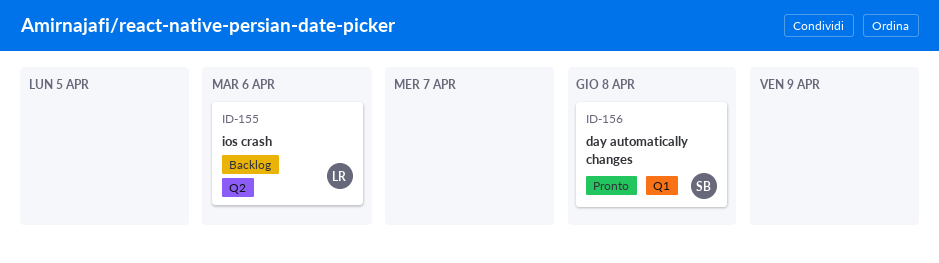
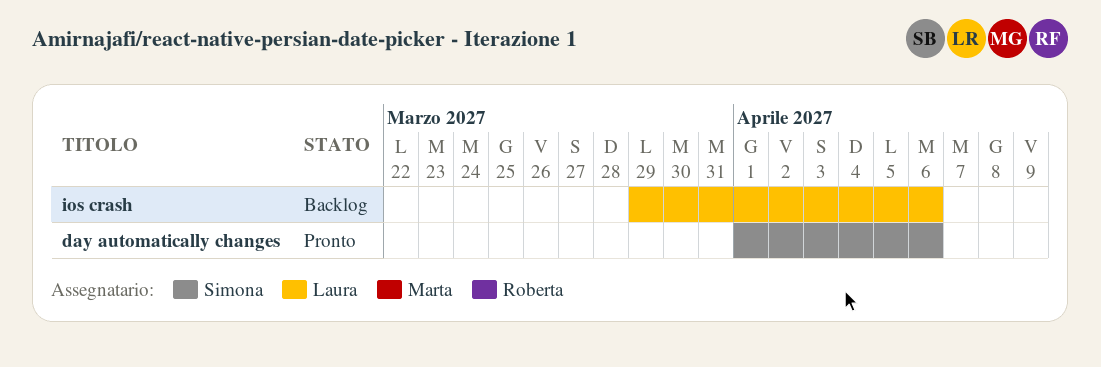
day automatically changes, due: Apr 8 -> Apr 6

